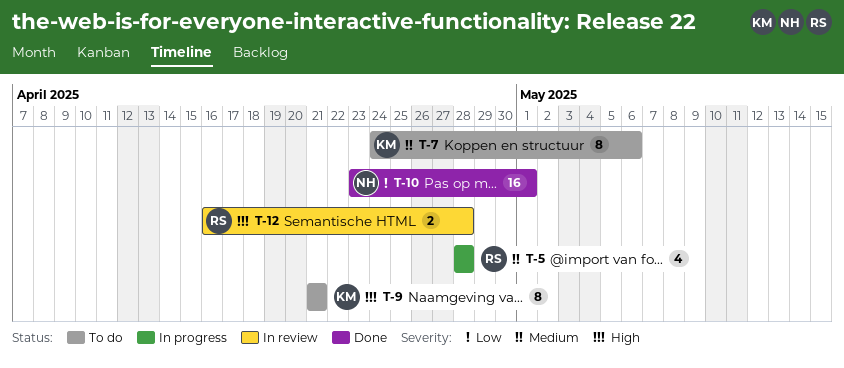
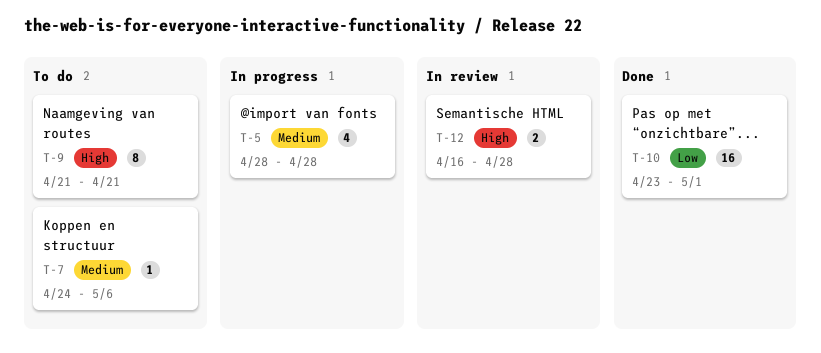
T-7, estimate: 8 -> 1

